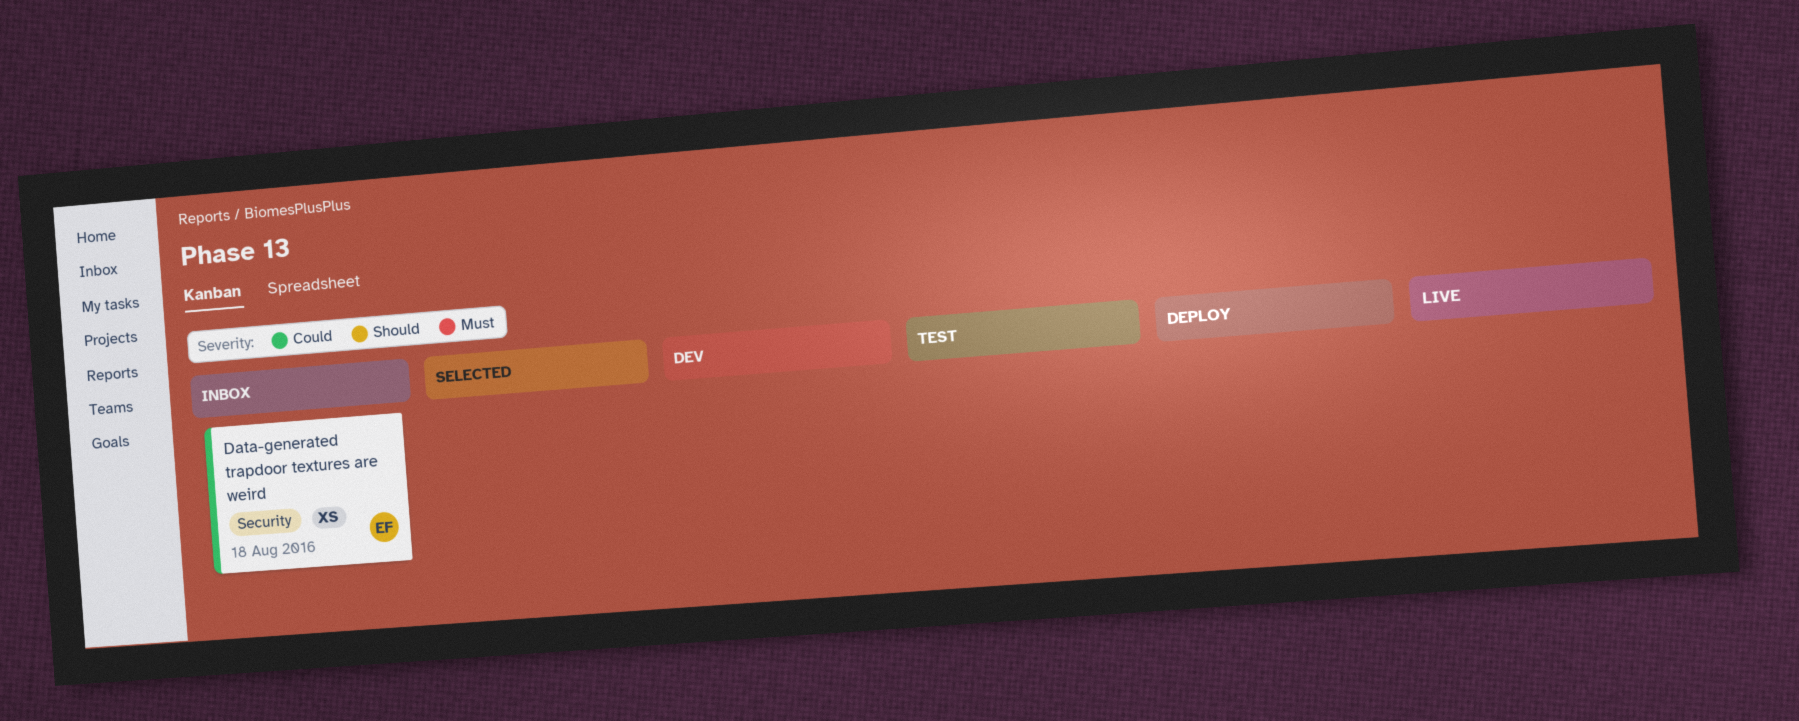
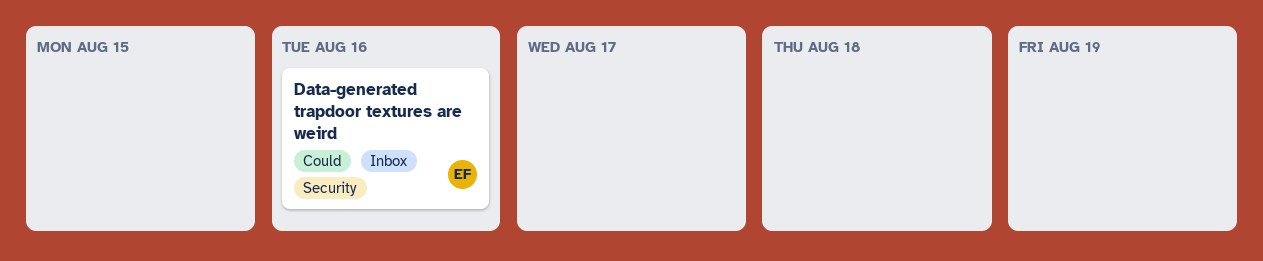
Data-generated trapdoor textures are weird, due: Aug 18 -> Aug 16

